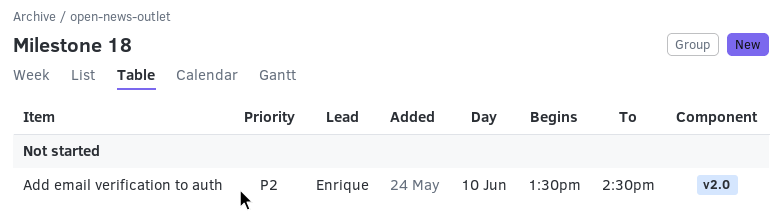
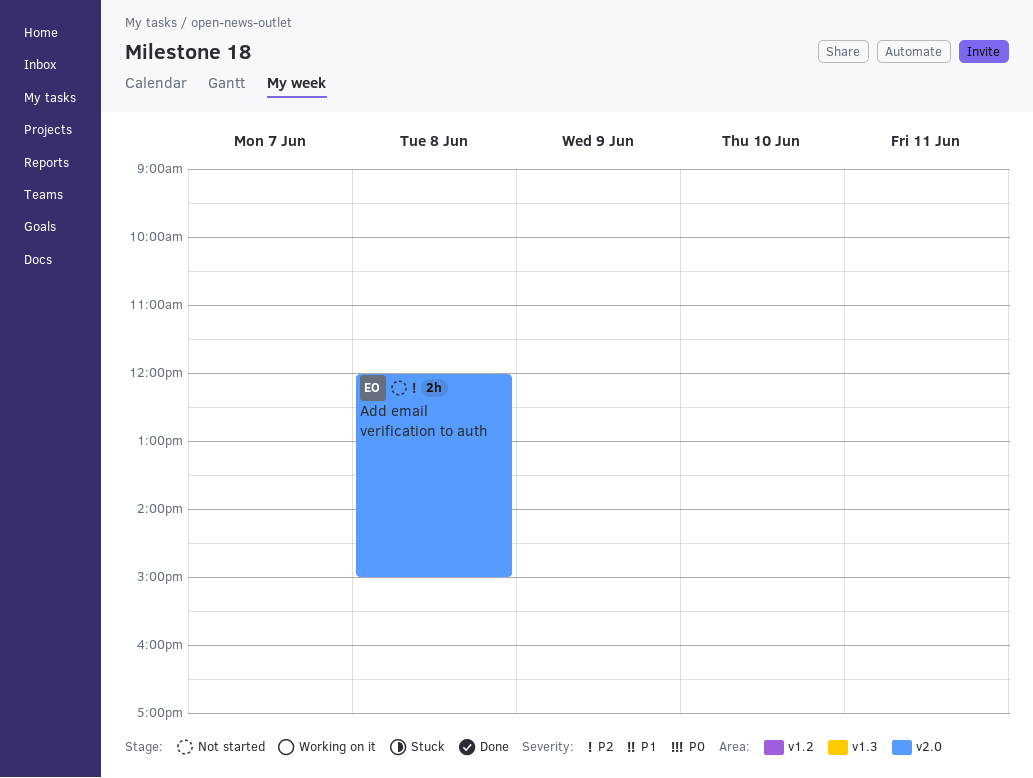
Add email verification to auth, day: Jun 10 -> Jun 8
Add email verification to auth, begins: 13:30 -> 12:00
Add email verification to auth, ends: 14:30 -> 15:00

